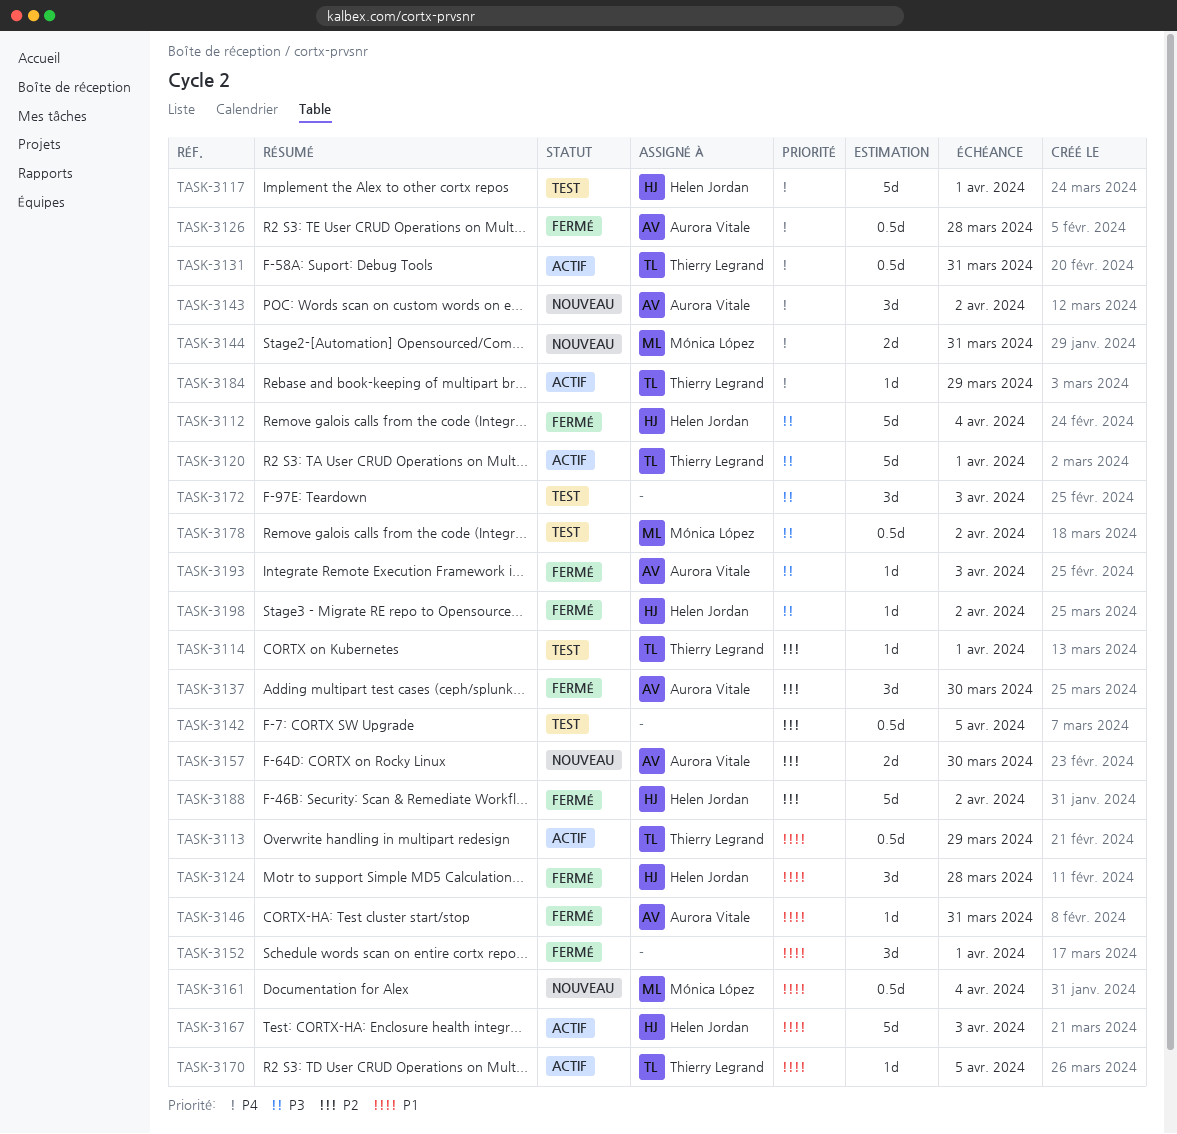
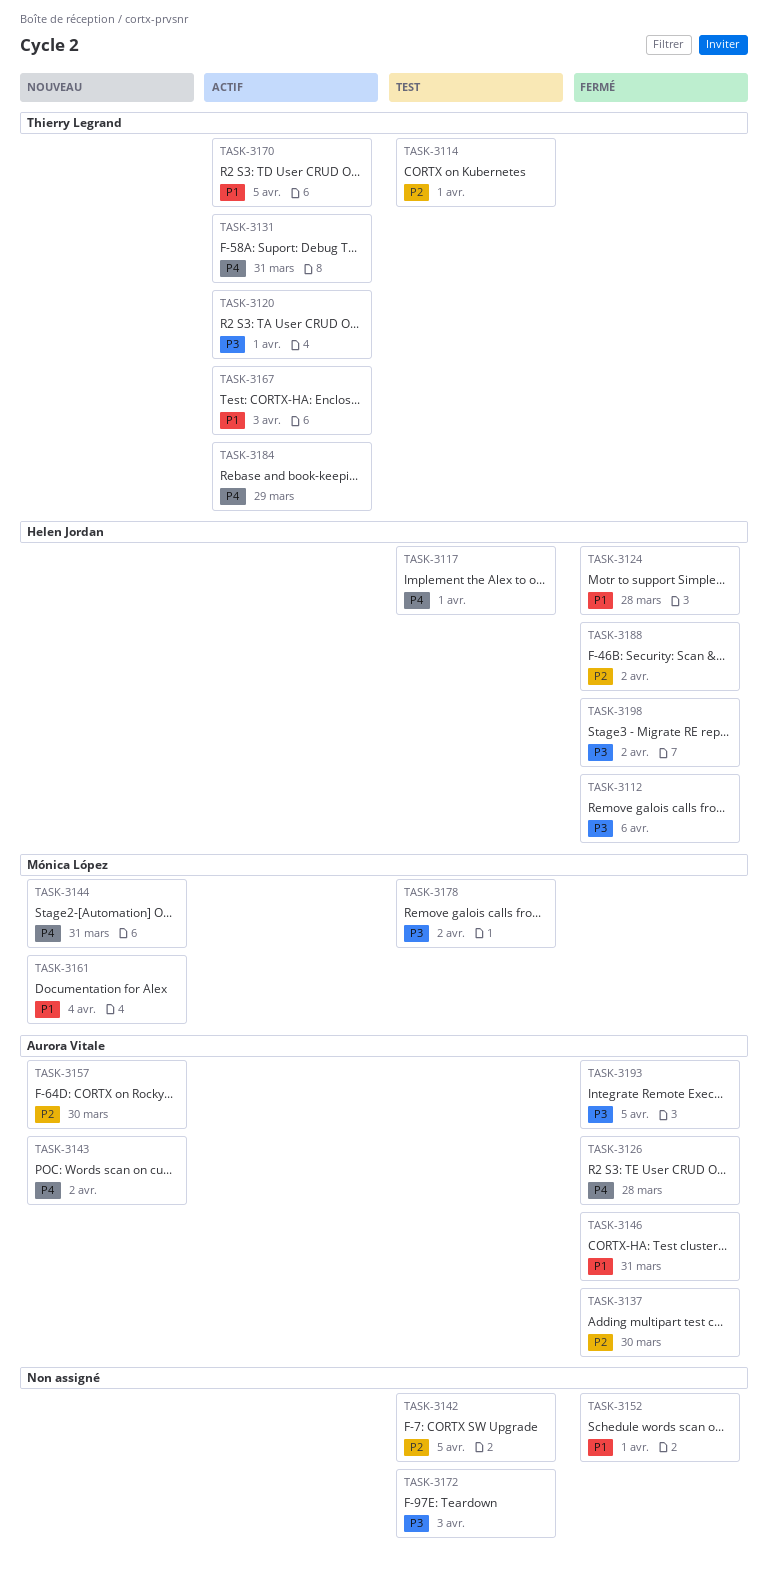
TASK-3112, due: Apr 4 -> Apr 6
TASK-3113: present -> none
TASK-3167, owner: Helen Jordan -> Thierry Legrand
TASK-3193, due: Apr 3 -> Apr 5

